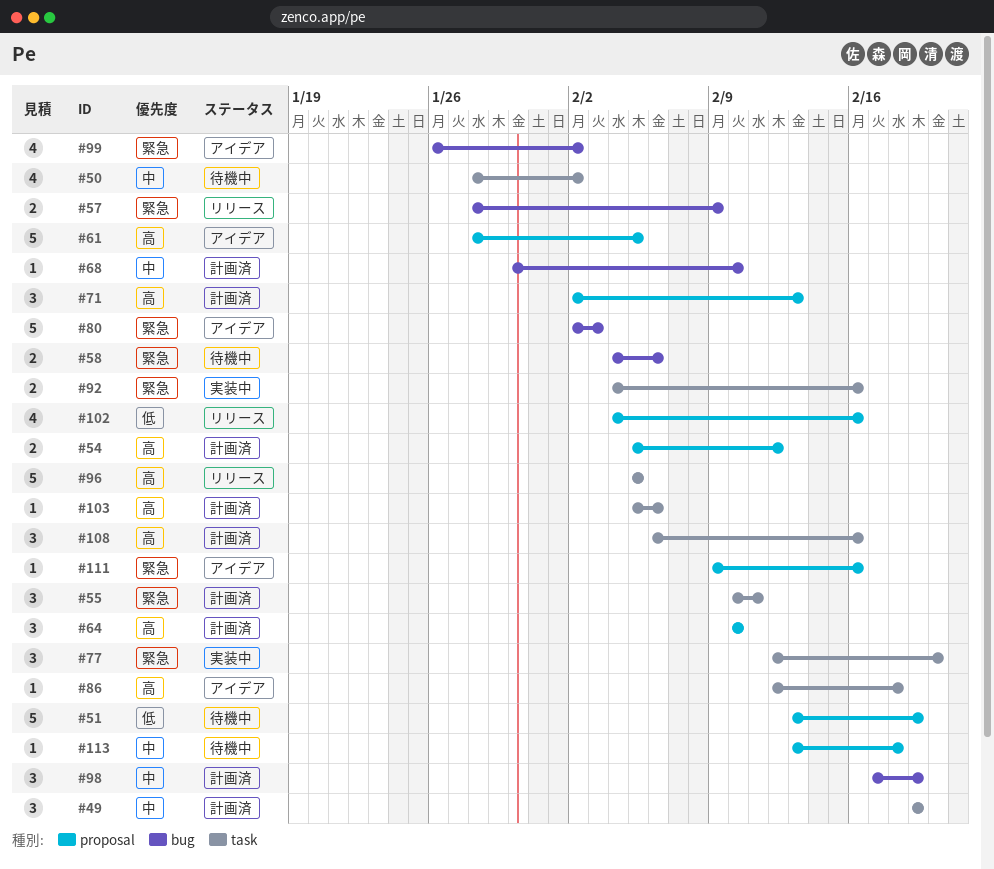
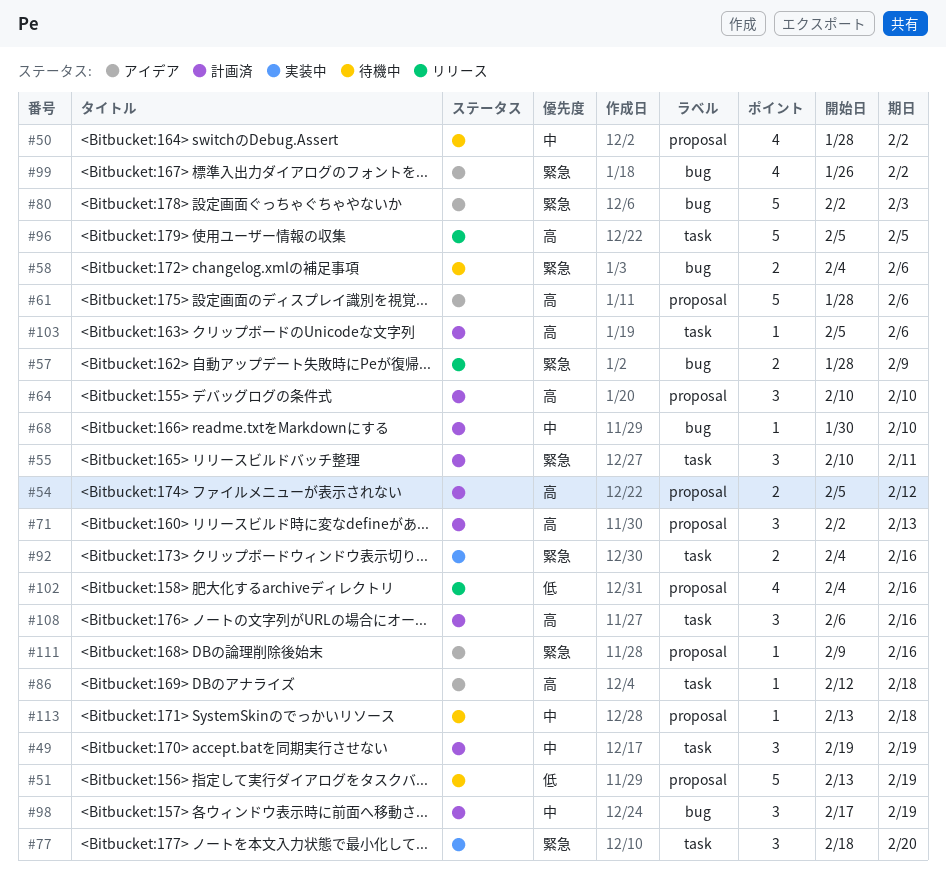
#50, label: task -> proposal
#61, due: Feb 5 -> Feb 6
#77, start: Feb 12 -> Feb 18

